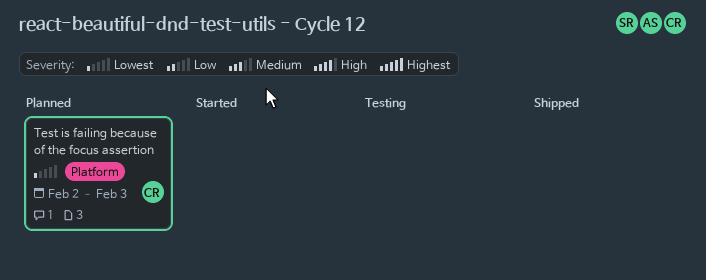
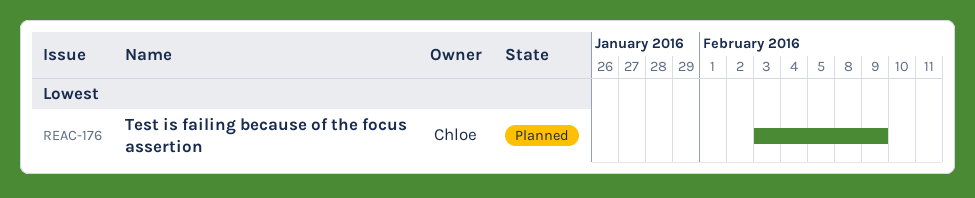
Test is failing because of the focus assertion, start: Feb 2 -> Feb 3
Test is failing because of the focus assertion, due: Feb 3 -> Feb 9

